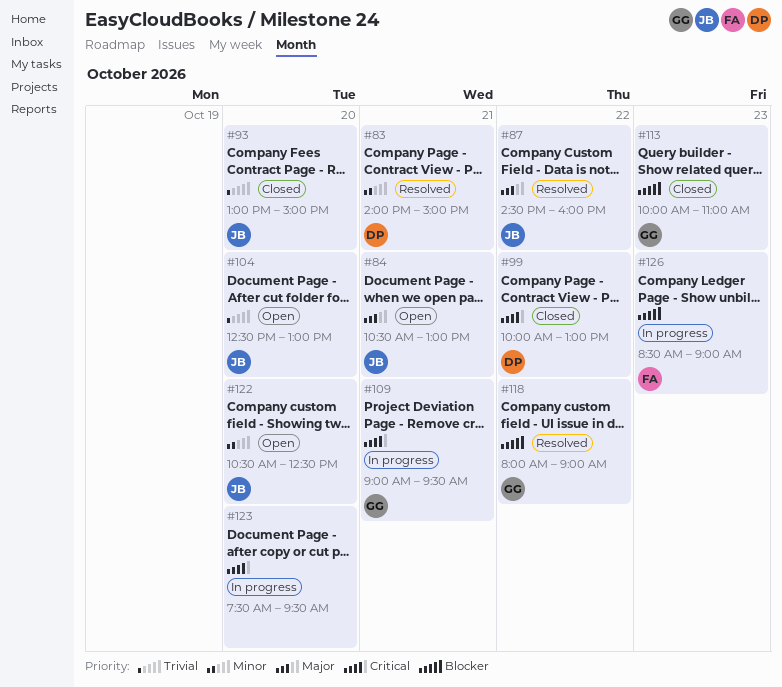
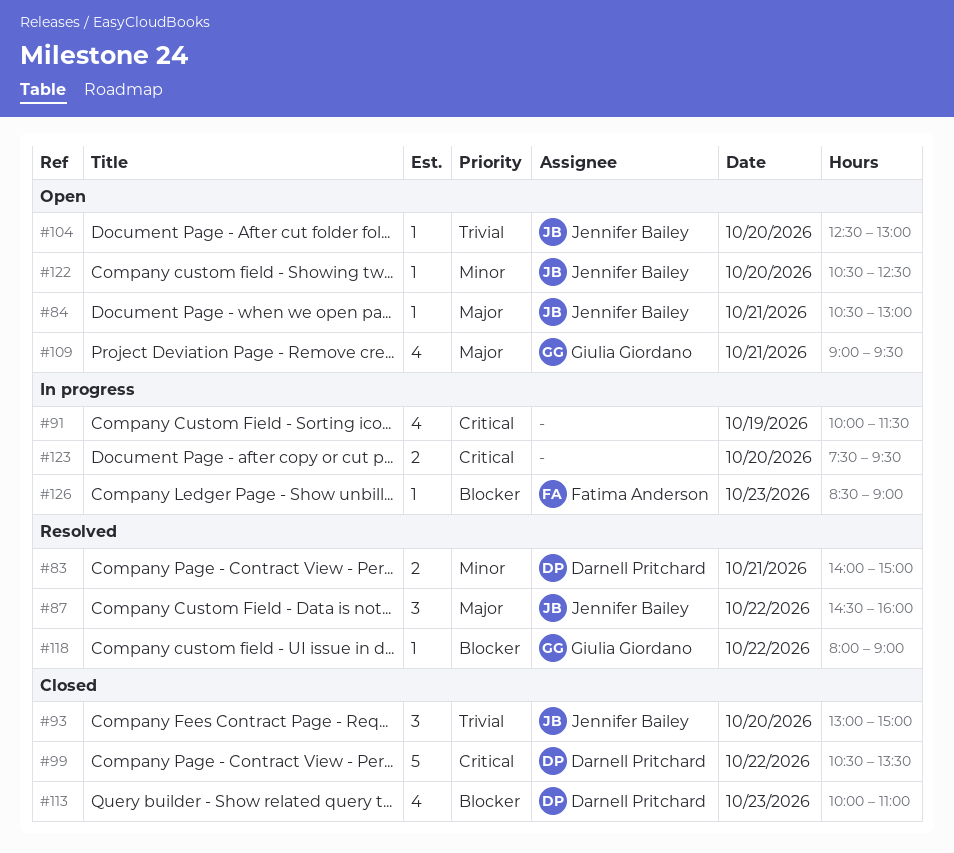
#91: none -> present
#99, begins: 10:00 -> 10:30
#99, ends: 13:00 -> 13:30
#109, status: In progress -> Open
#109, priority: Critical -> Major
#113, owner: Giulia Giordano -> Darnell Pritchard

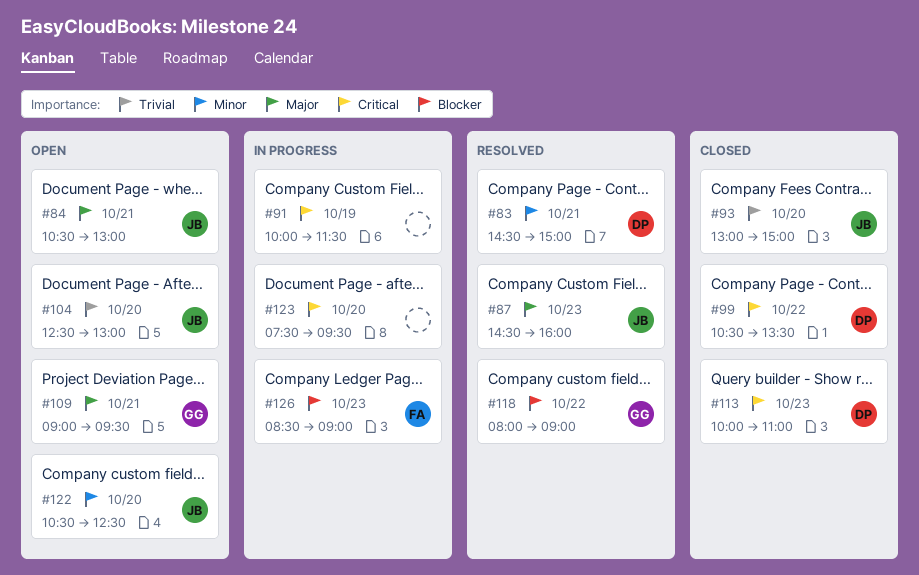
#83, begins: 14:00 -> 14:30
#87, day: Oct 22 -> Oct 23
#113, priority: Blocker -> Critical

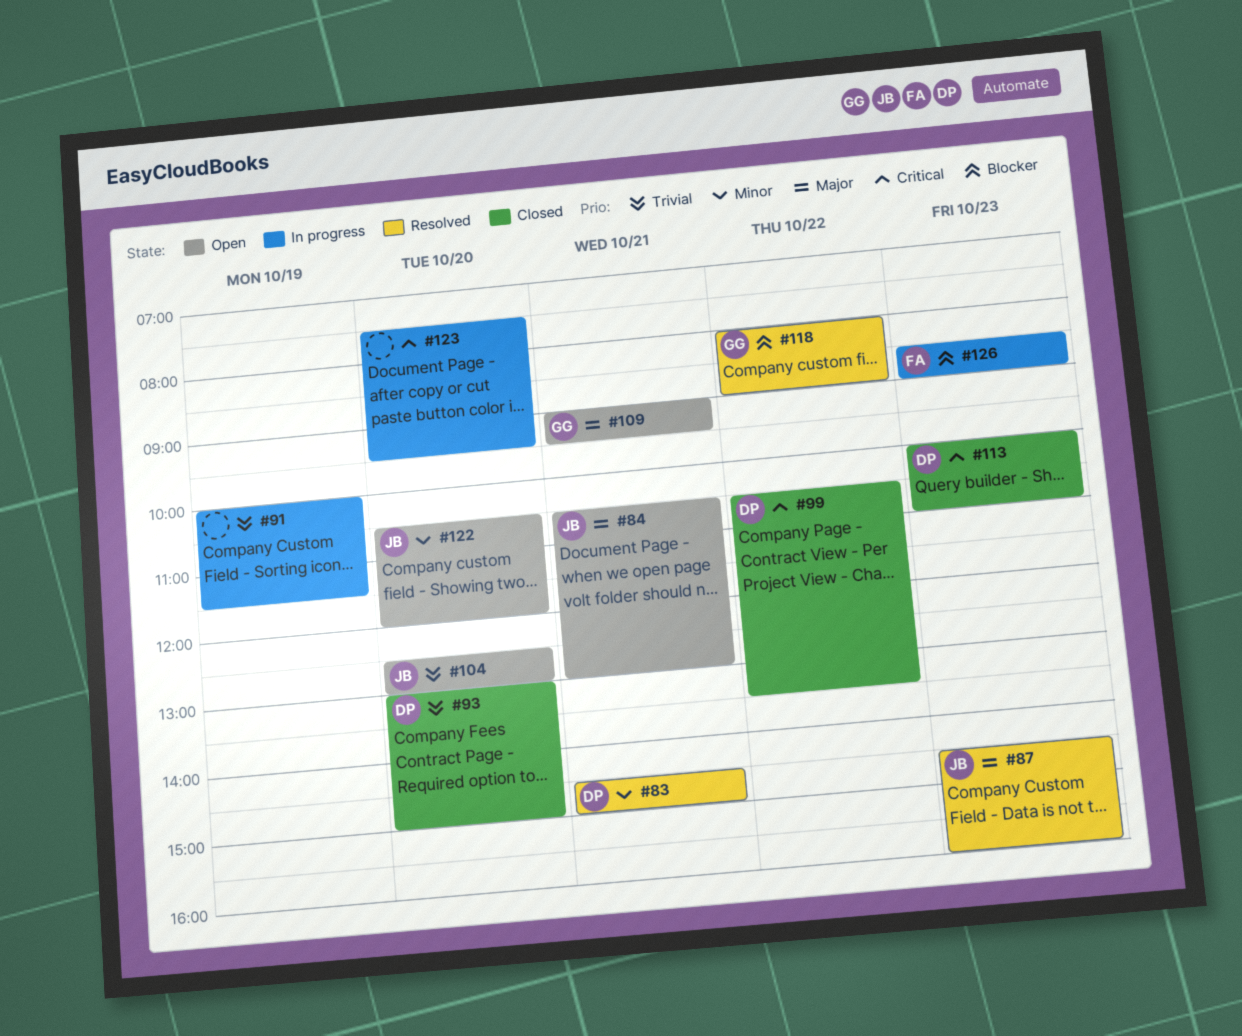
#91, priority: Critical -> Trivial
#93, owner: JB -> DP
#122, ends: 12:30 -> 12:00

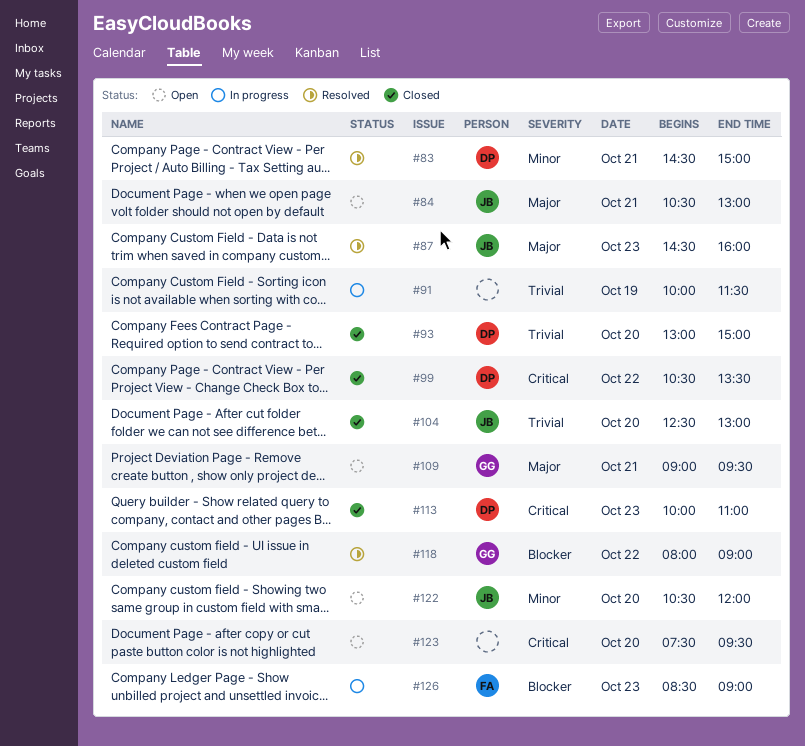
#104, status: Open -> Closed
#123, status: In progress -> Open

